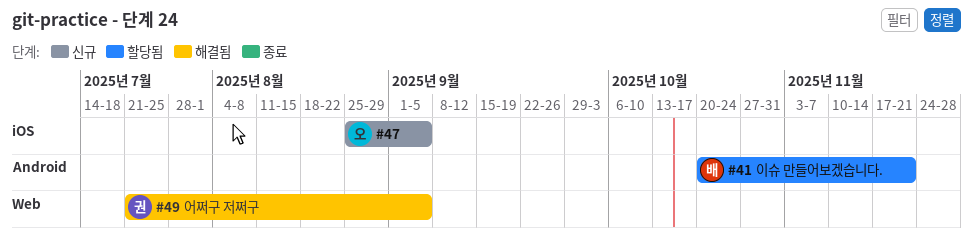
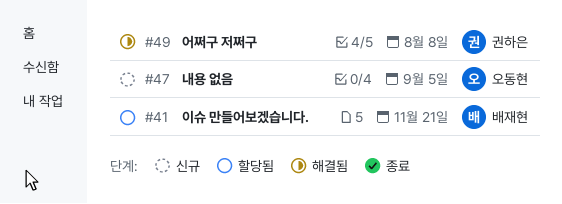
#49, due: Sep 5 -> Aug 8

